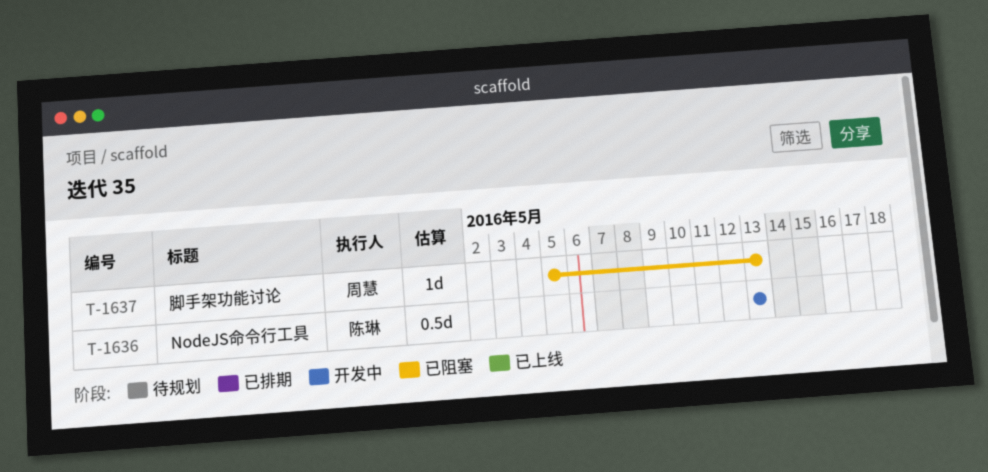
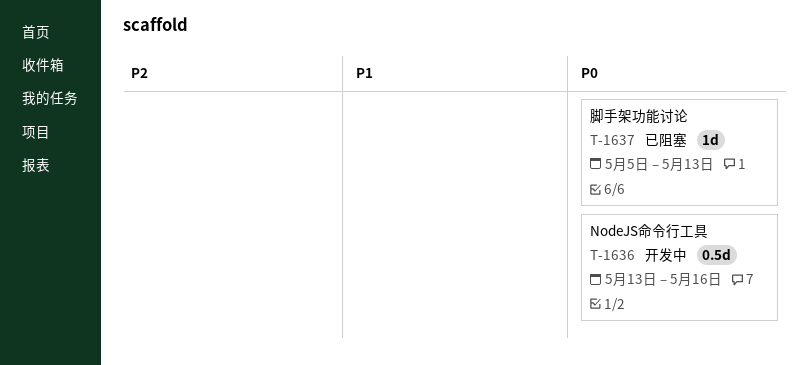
T-1636, due: May 13 -> May 16

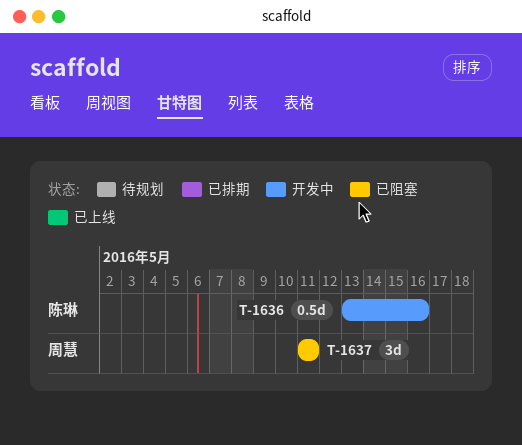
T-1637, estimate: 1d -> 3d
T-1637, start: May 5 -> May 11
T-1637, due: May 13 -> May 11

